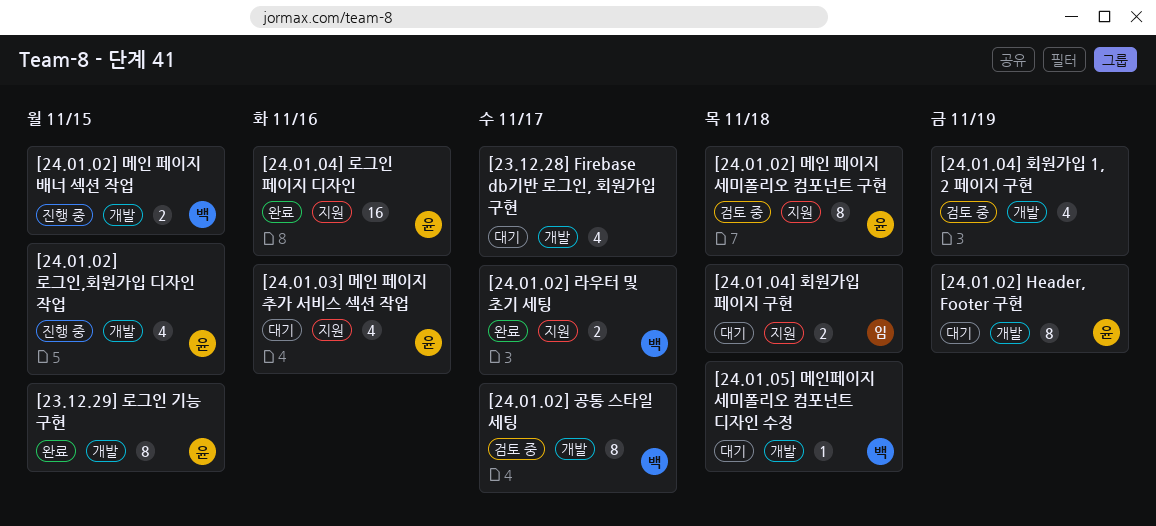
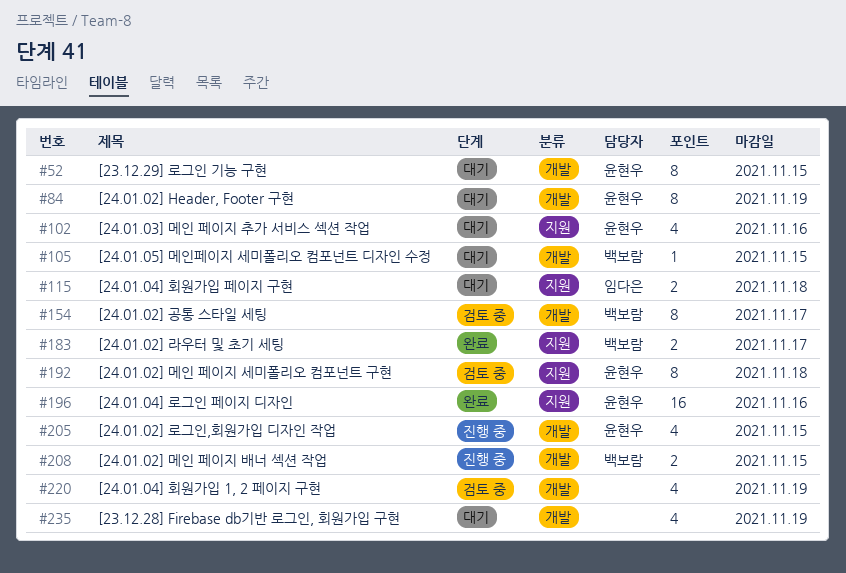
[23.12.28] Firebase db기반 로그인, 회원가입 구현, due: Nov 17 -> Nov 19
[23.12.29] 로그인 기능 구현, status: 완료 -> 대기
[24.01.05] 메인페이지 세미폴리오 컴포넌트 디자인 수정, due: Nov 18 -> Nov 15

